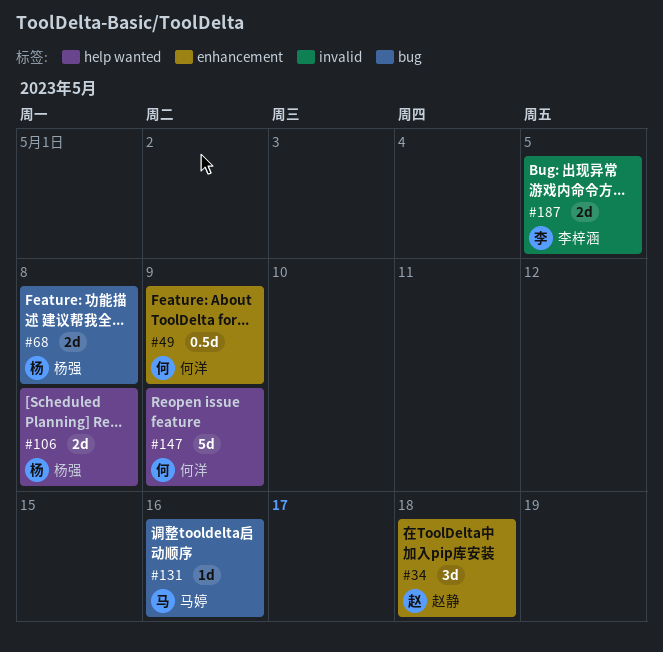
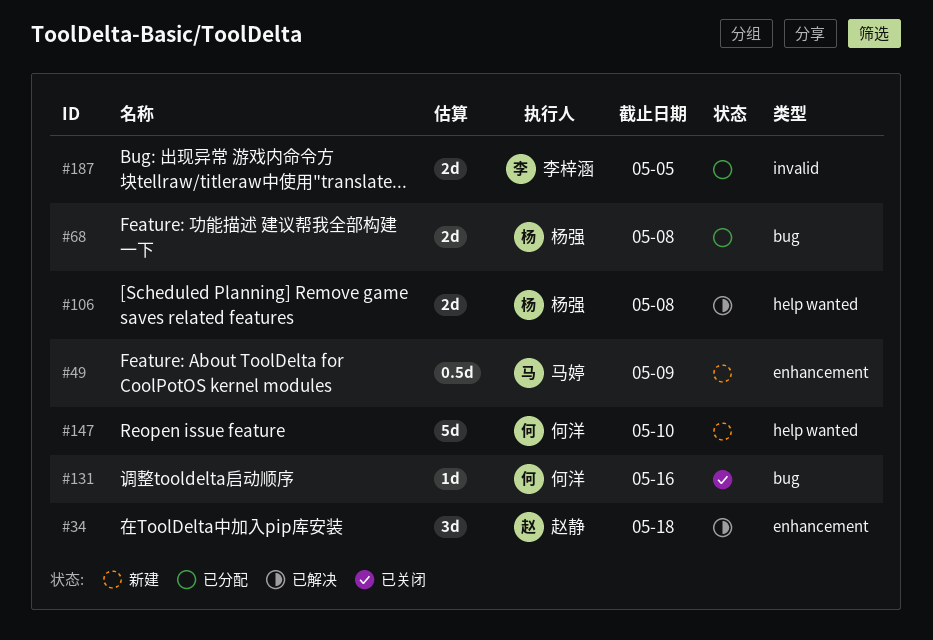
#49, owner: 何洋 -> 马婷
#131, owner: 马婷 -> 何洋
#147, due: May 9 -> May 10

